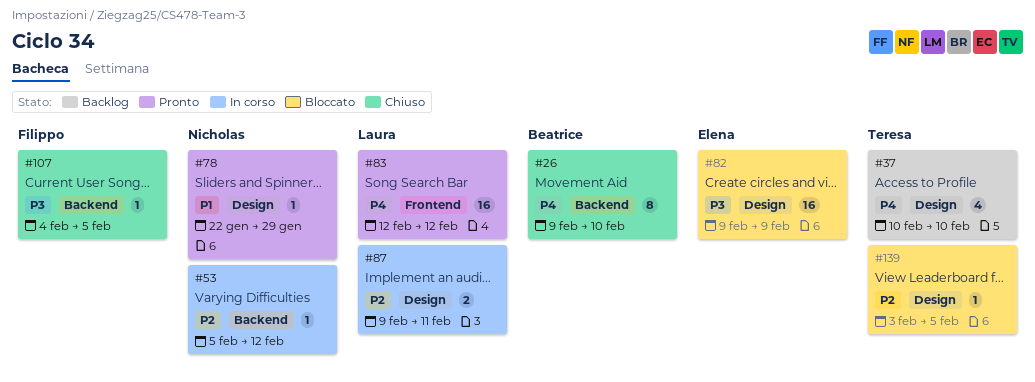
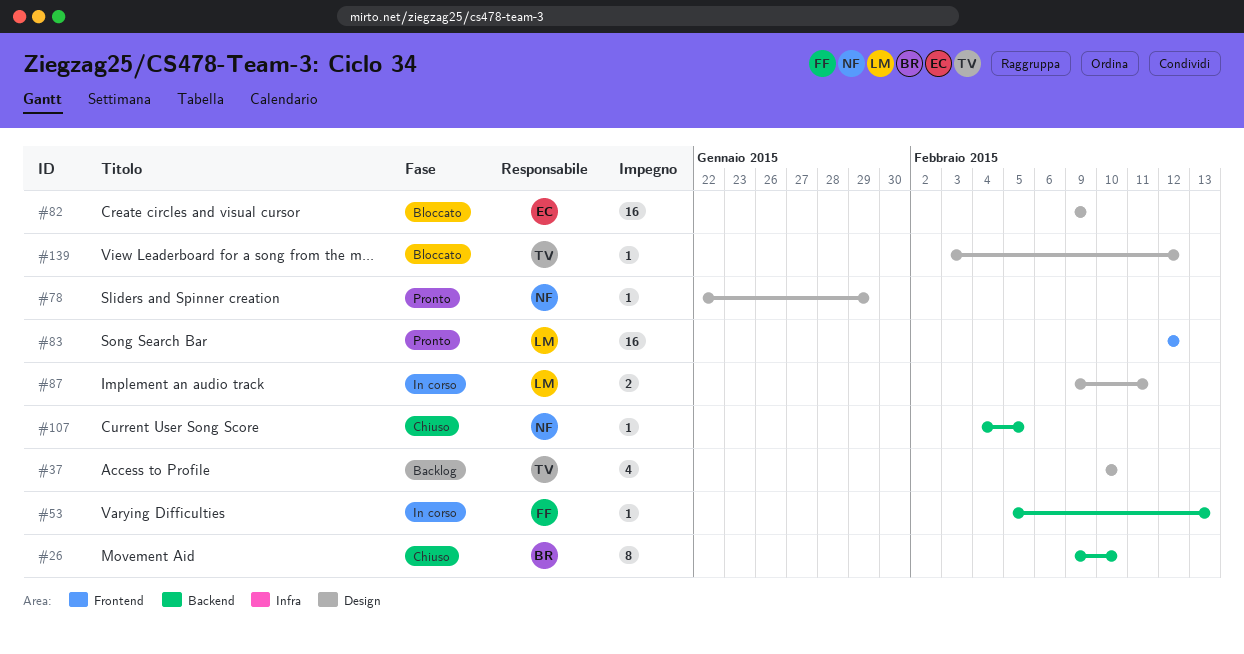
#53, owner: Nicholas -> Filippo
#53, due: Feb 12 -> Feb 13
#107, owner: Filippo -> Nicholas
#139, due: Feb 5 -> Feb 12

